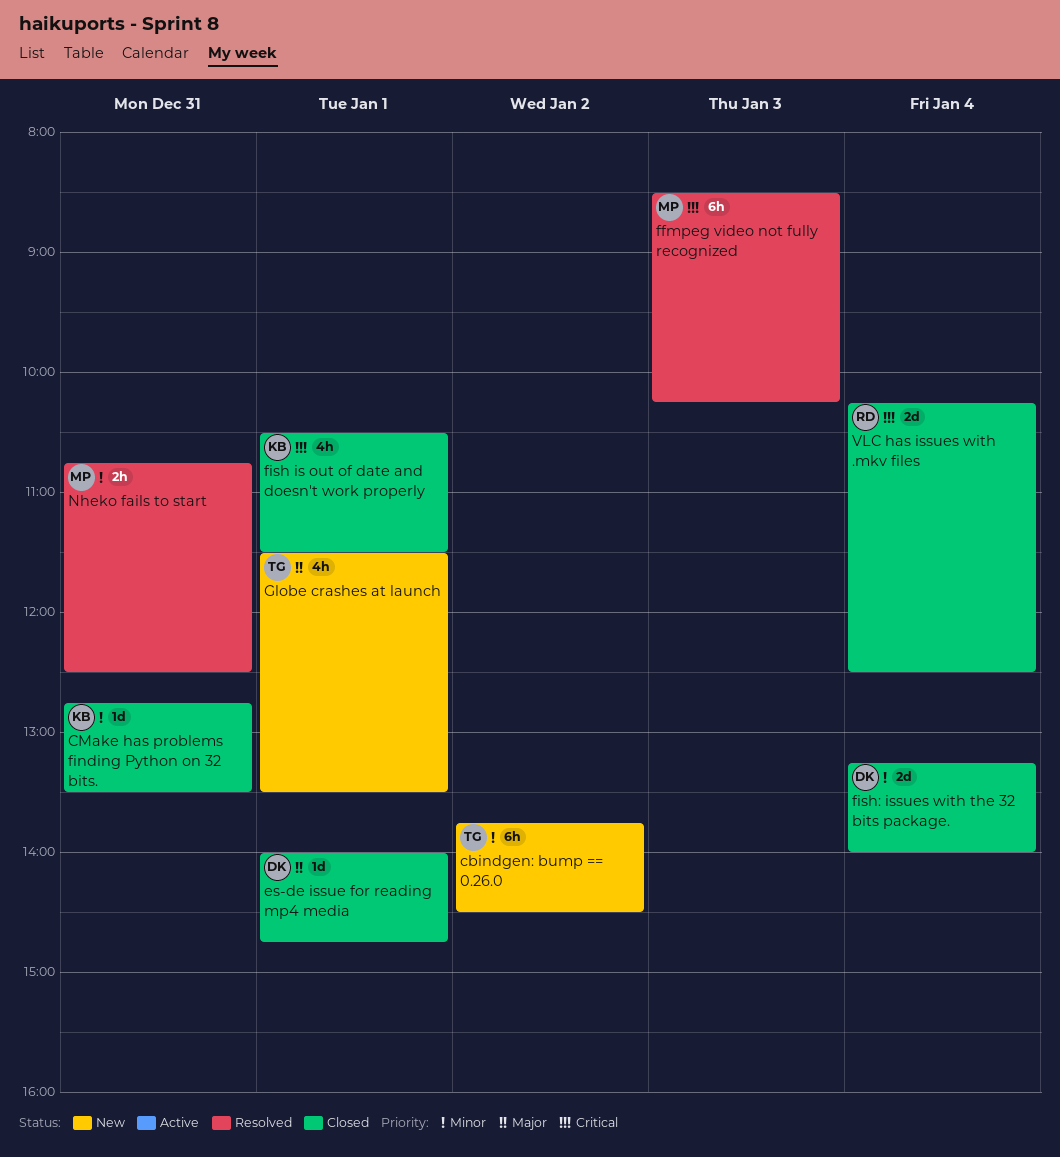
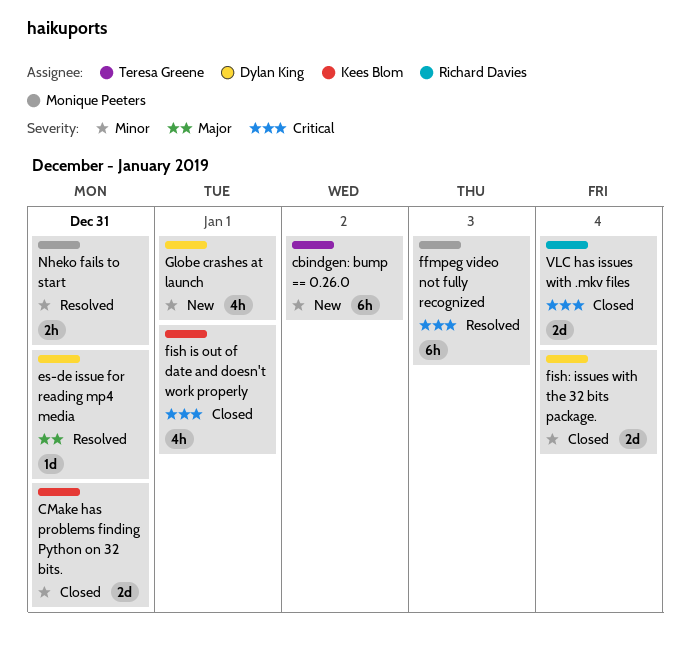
CMake has problems finding Python on 32 bits., estimate: 1d -> 2d
es-de issue for reading mp4 media, status: Closed -> Resolved
es-de issue for reading mp4 media, day: Jan 1 -> Dec 31
Globe crashes at launch, owner: Teresa Greene -> Dylan King
Globe crashes at launch, priority: Major -> Minor

